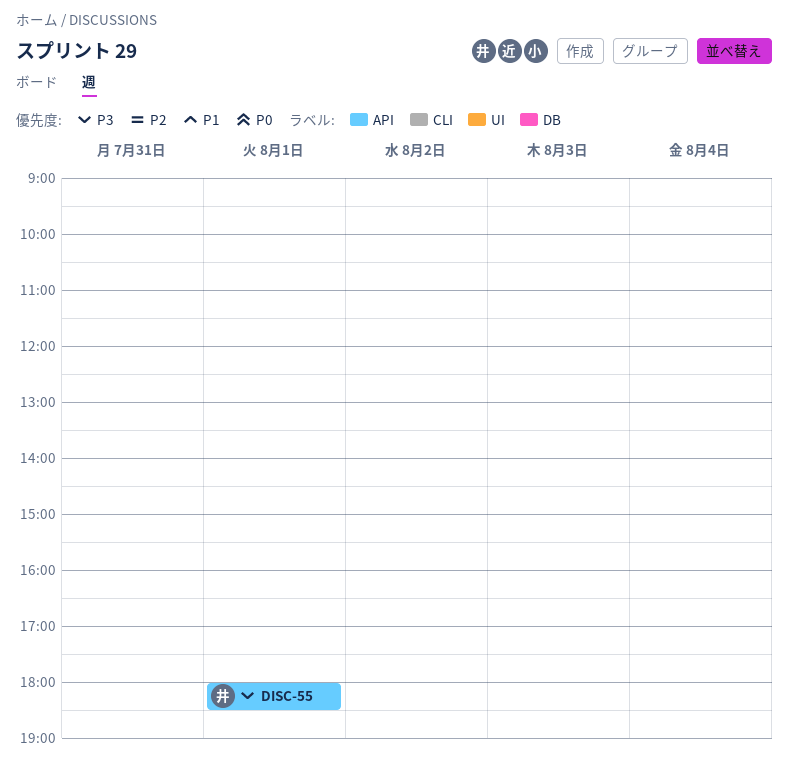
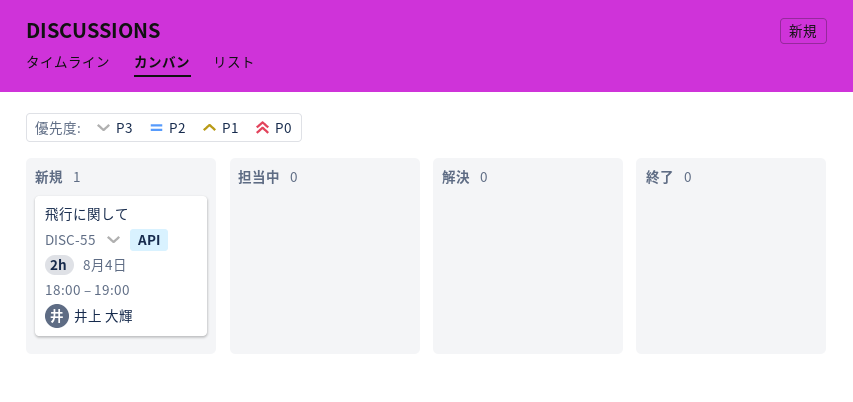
DISC-55, day: Aug 1 -> Aug 4
DISC-55, ends: 18:30 -> 19:00

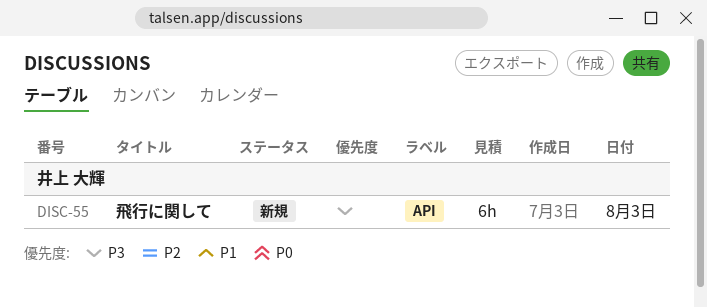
DISC-55, estimate: 2h -> 6h
DISC-55, day: Aug 4 -> Aug 3

